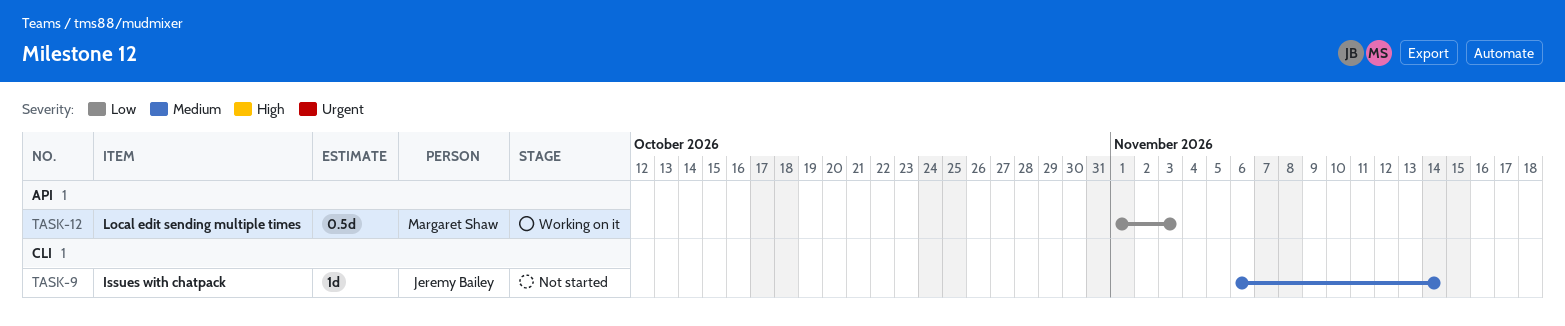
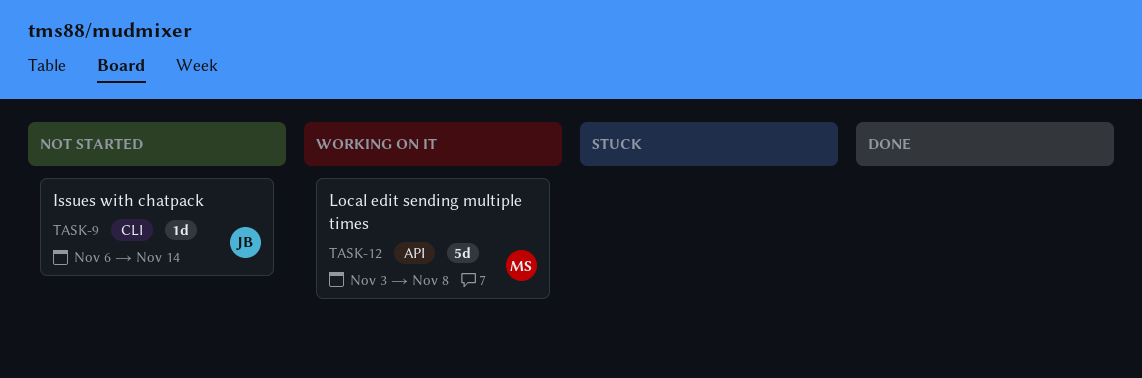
TASK-12, estimate: 0.5d -> 5d
TASK-12, start: Nov 1 -> Nov 3
TASK-12, due: Nov 3 -> Nov 8

